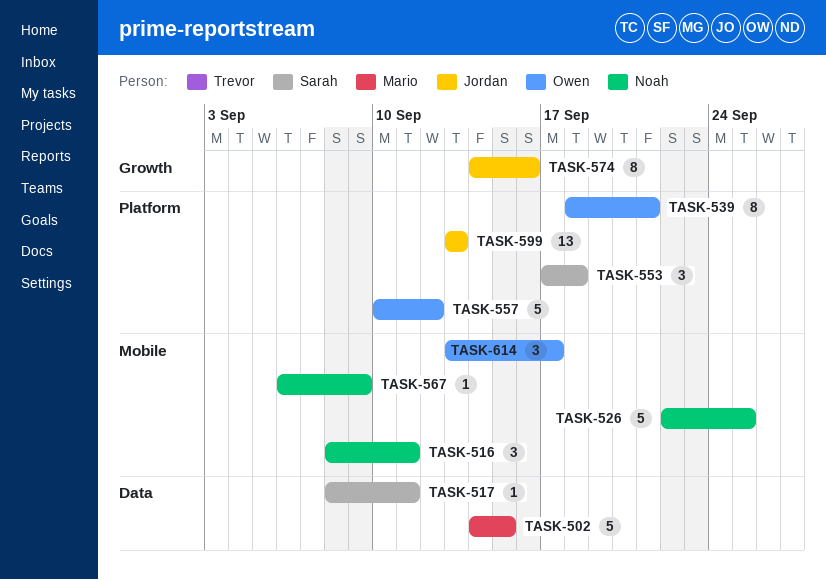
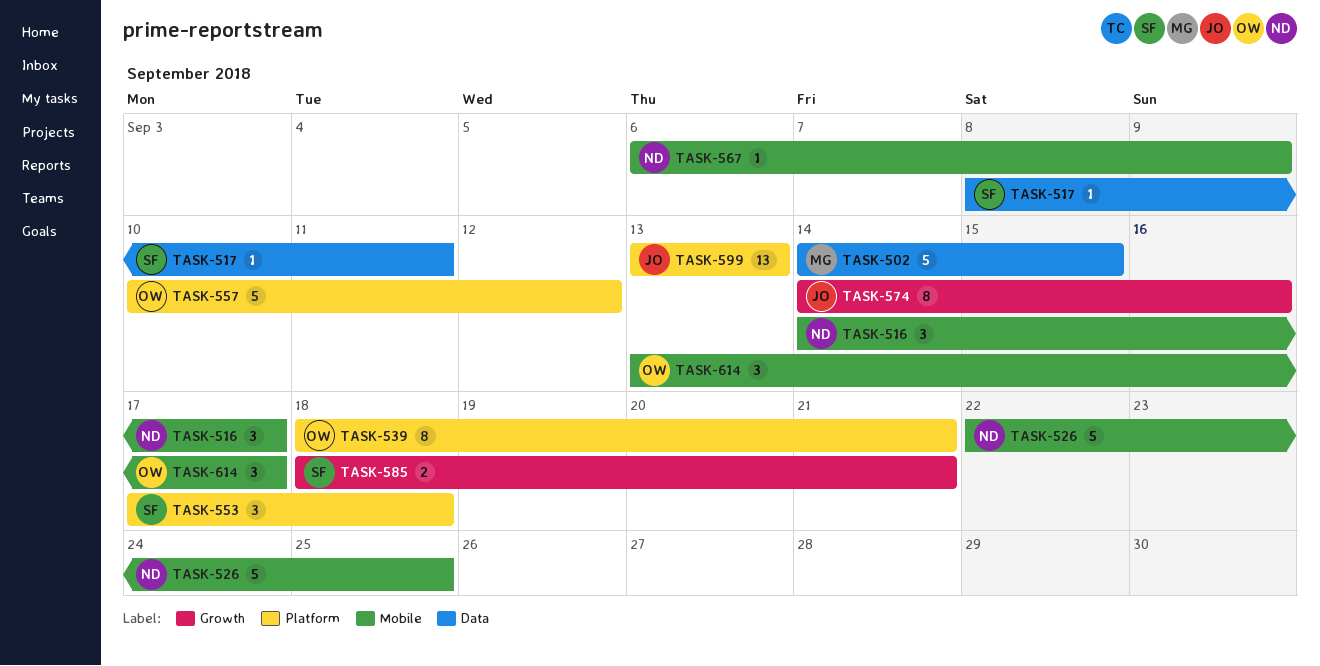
TASK-516, start: Sep 8 -> Sep 14
TASK-516, due: Sep 11 -> Sep 17
TASK-585: none -> present

